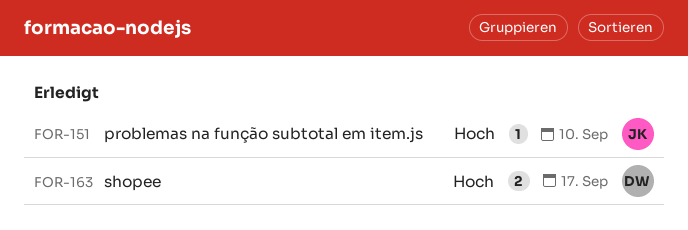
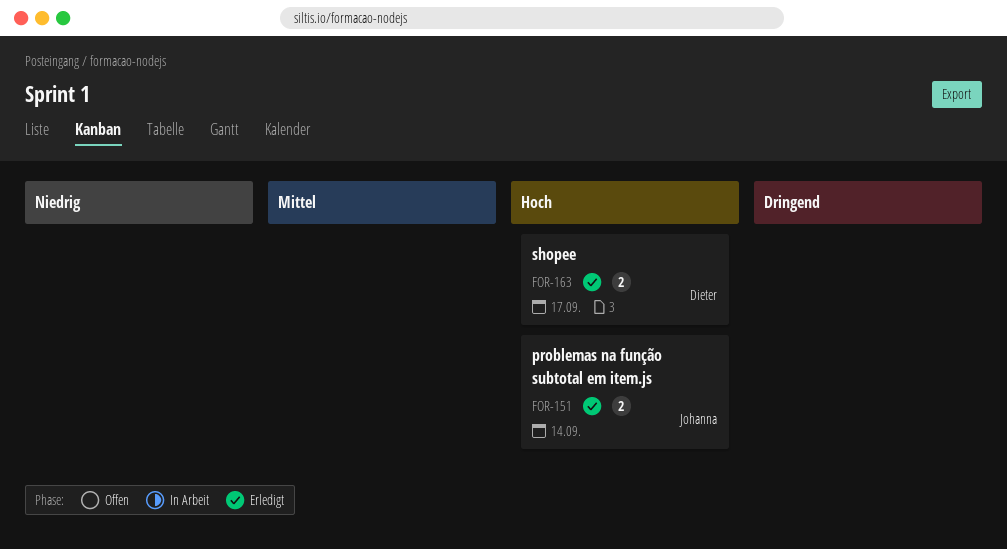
FOR-151, estimate: 1 -> 2
FOR-151, due: Sep 10 -> Sep 14

